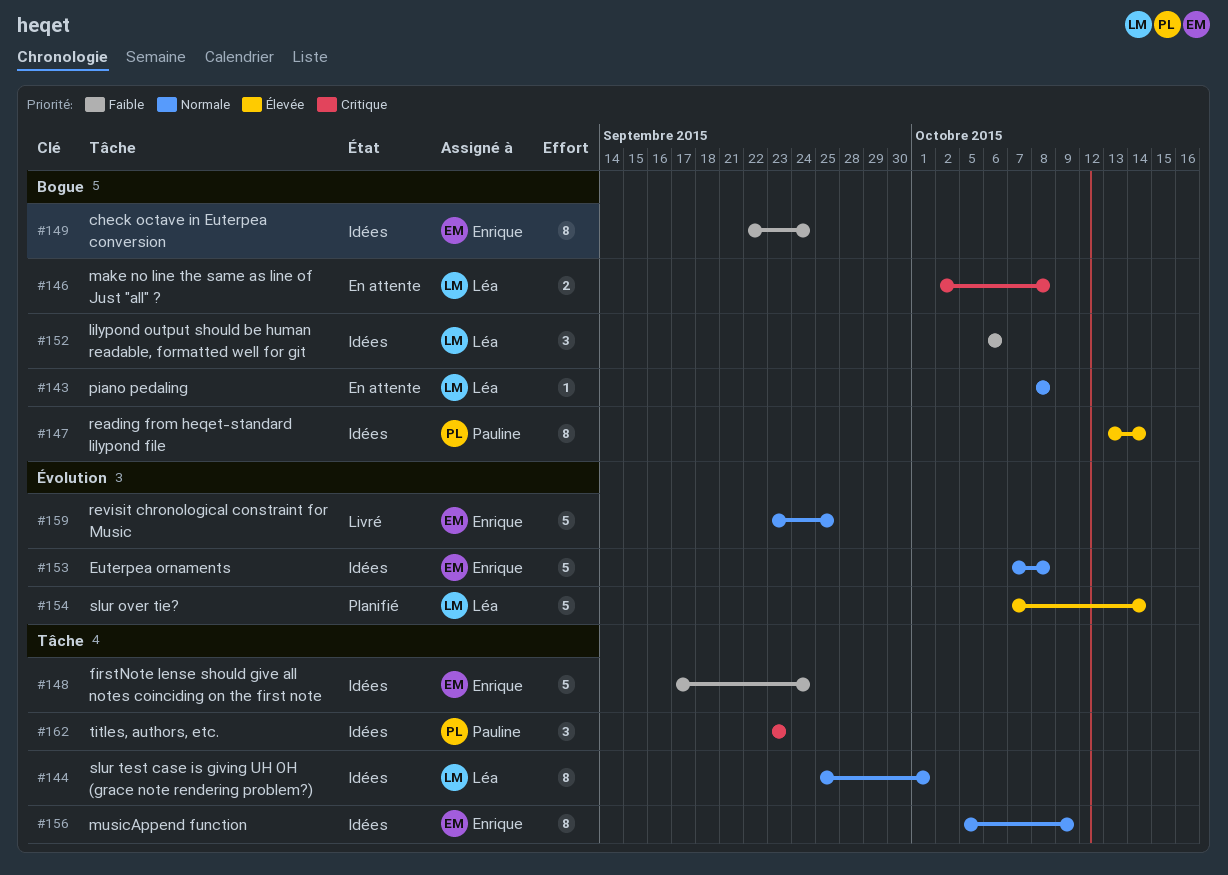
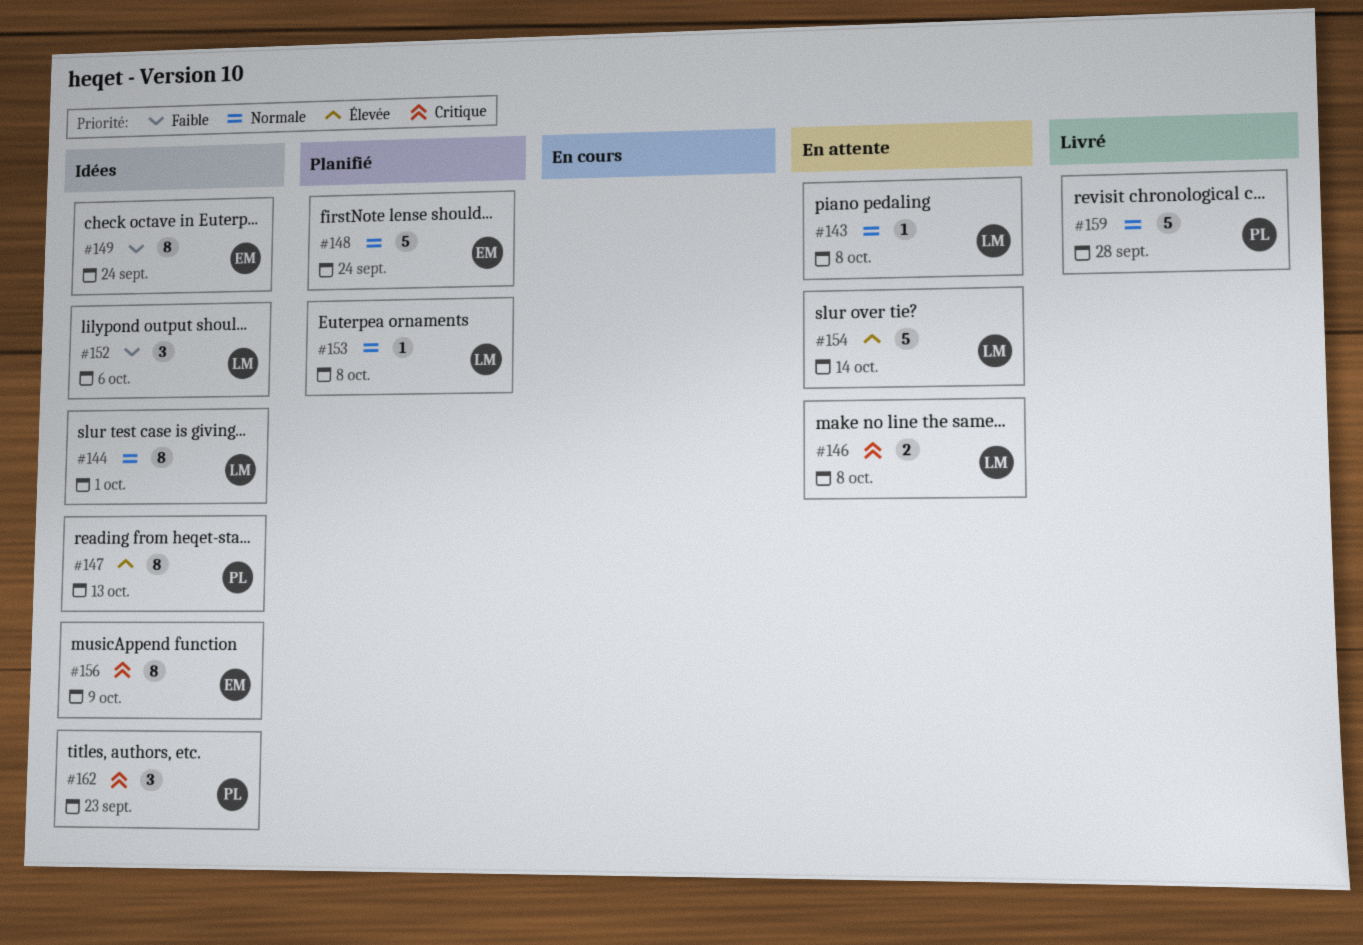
#147, due: Oct 14 -> Oct 13
#148, status: Idées -> Planifié
#148, priority: Faible -> Normale
#153, status: Idées -> Planifié
#153, owner: Enrique -> Léa
#153, estimate: 5 -> 1
#154, status: Planifié -> En attente
#156, priority: Normale -> Critique
#159, owner: Enrique -> Pauline
#159, due: Sep 25 -> Sep 28

